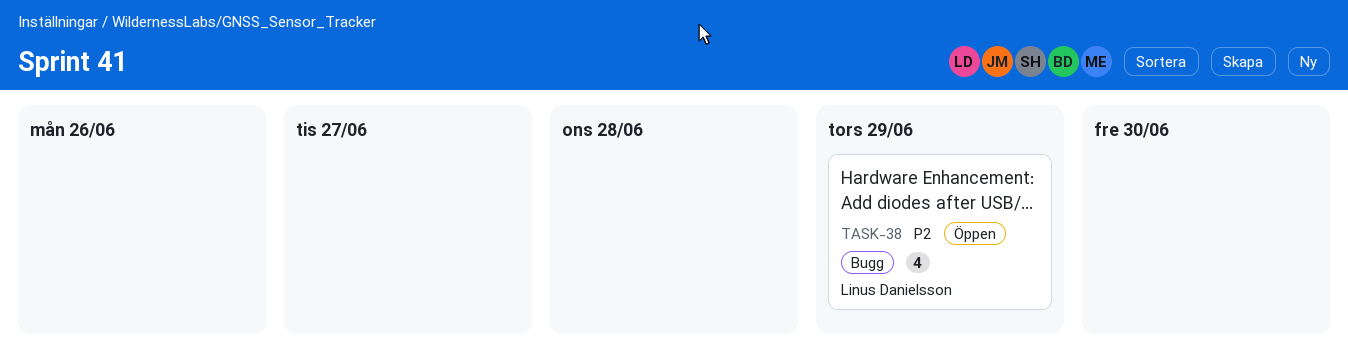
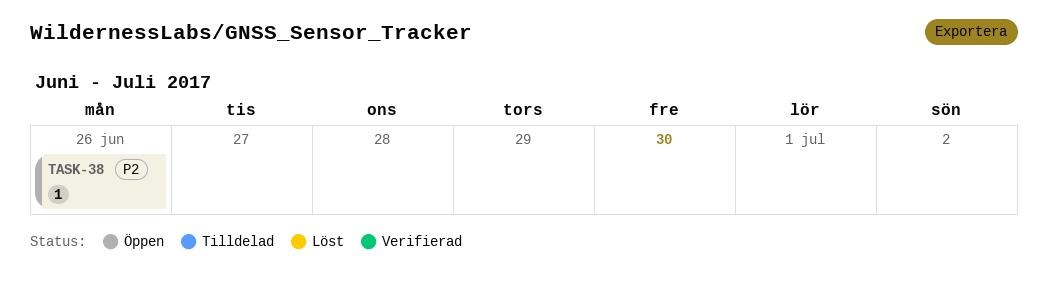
TASK-38, estimate: 4 -> 1
TASK-38, due: Jun 29 -> Jun 26

